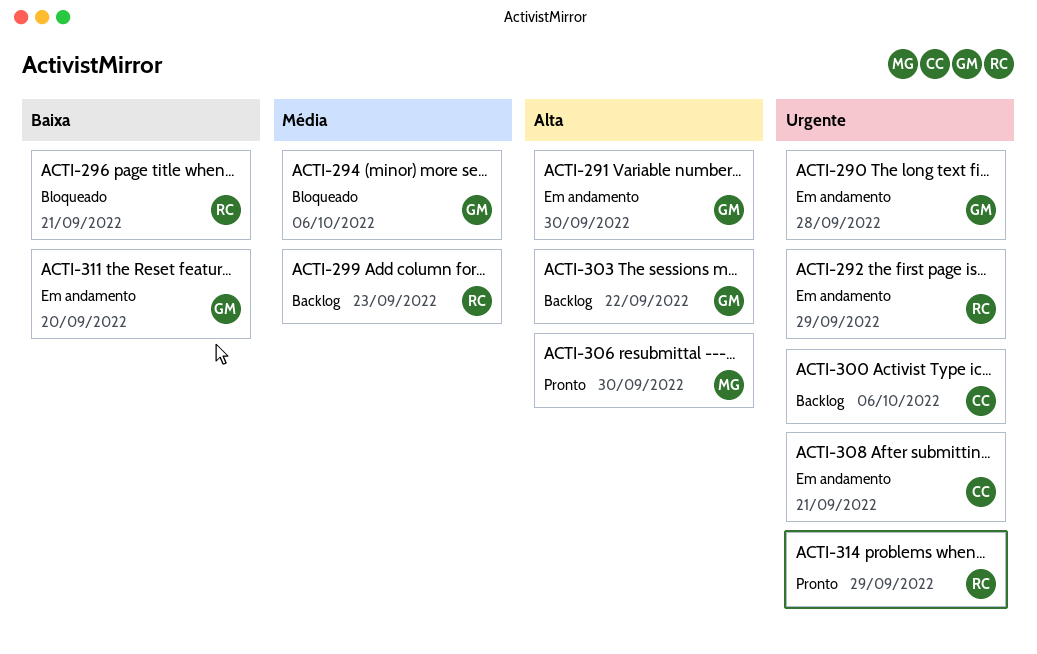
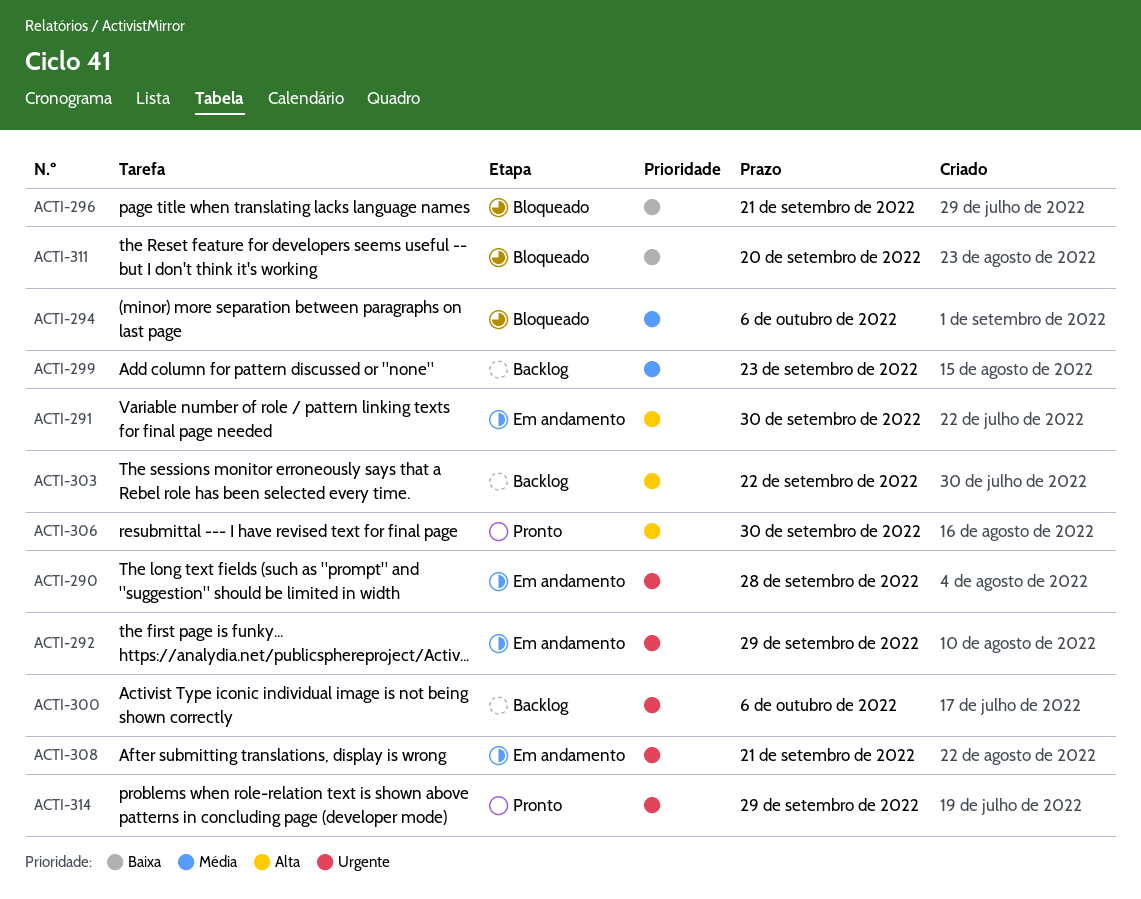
ACTI-311, status: Em andamento -> Bloqueado

